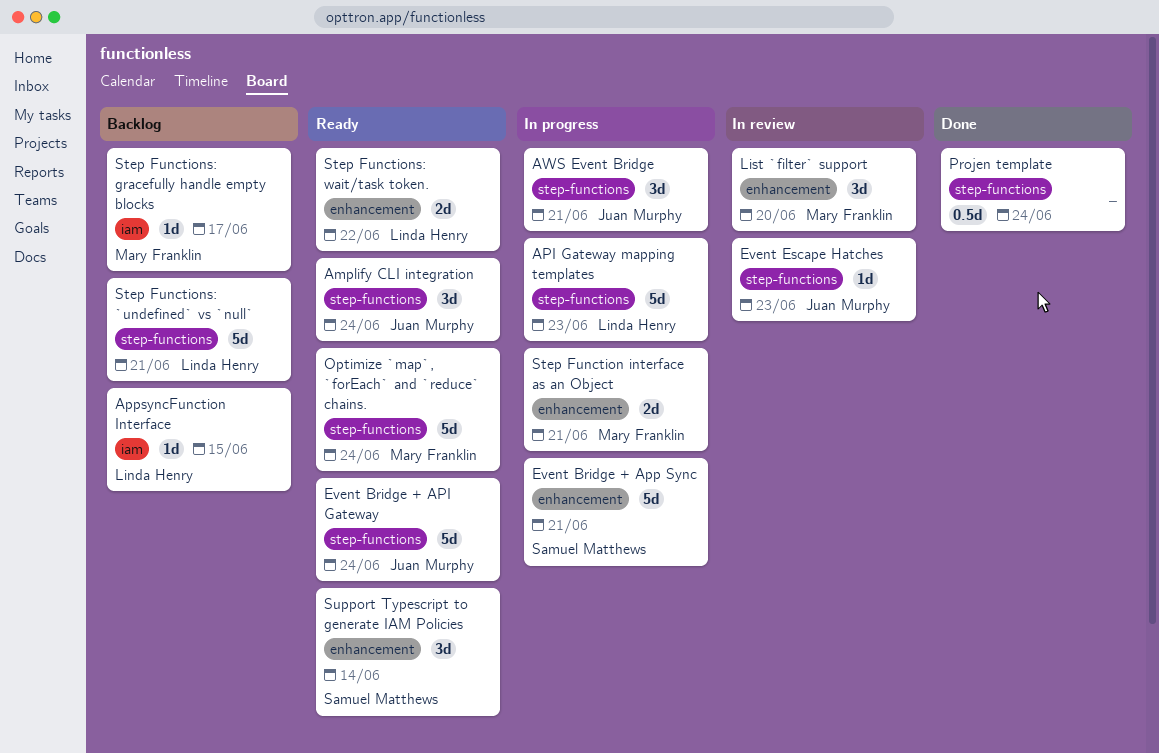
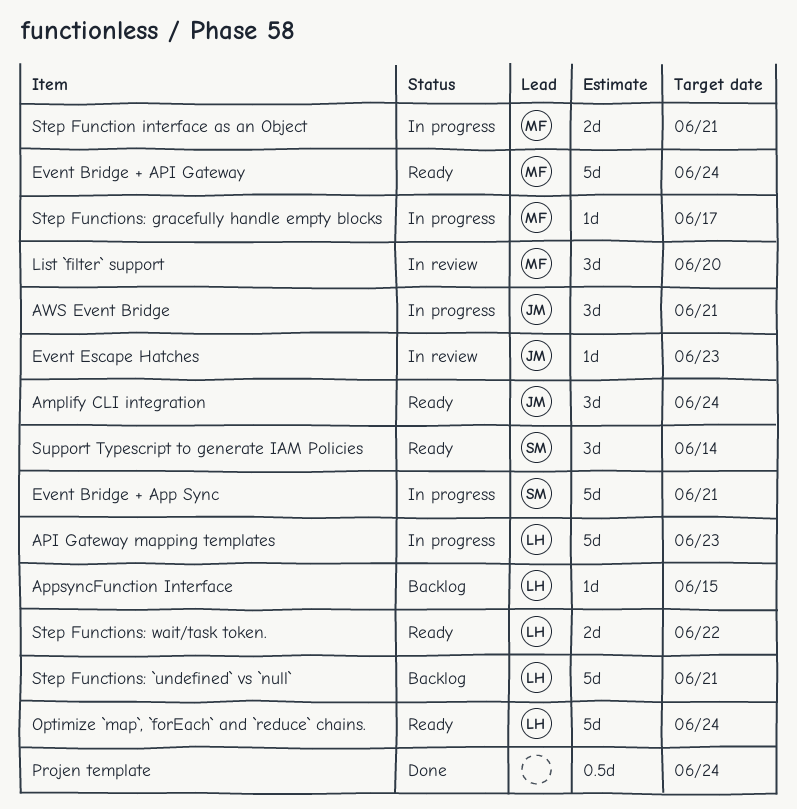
Event Bridge + API Gateway, owner: Juan Murphy -> Mary Franklin
Optimize `map`, `forEach` and `reduce` chains., owner: Mary Franklin -> Linda Henry
Step Functions: gracefully handle empty blocks, status: Backlog -> In progress

